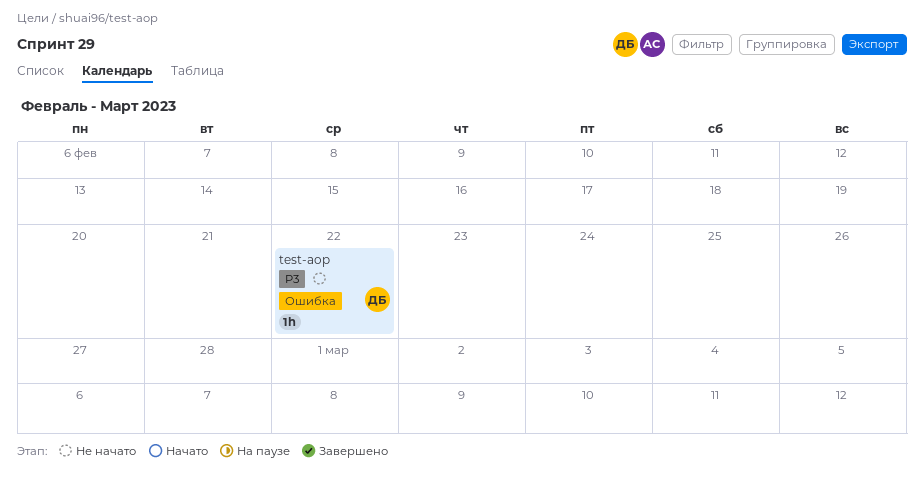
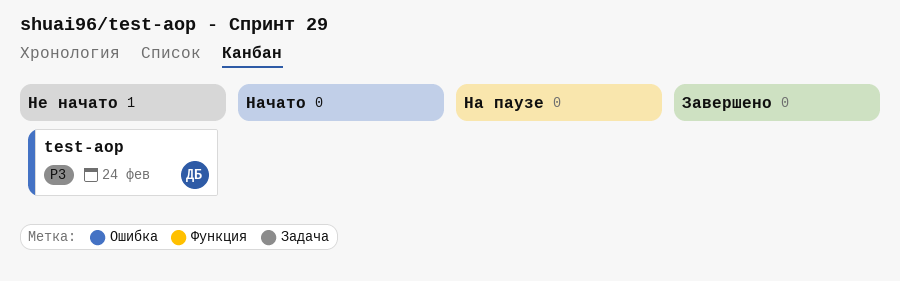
test-aop, due: Feb 22 -> Feb 24

